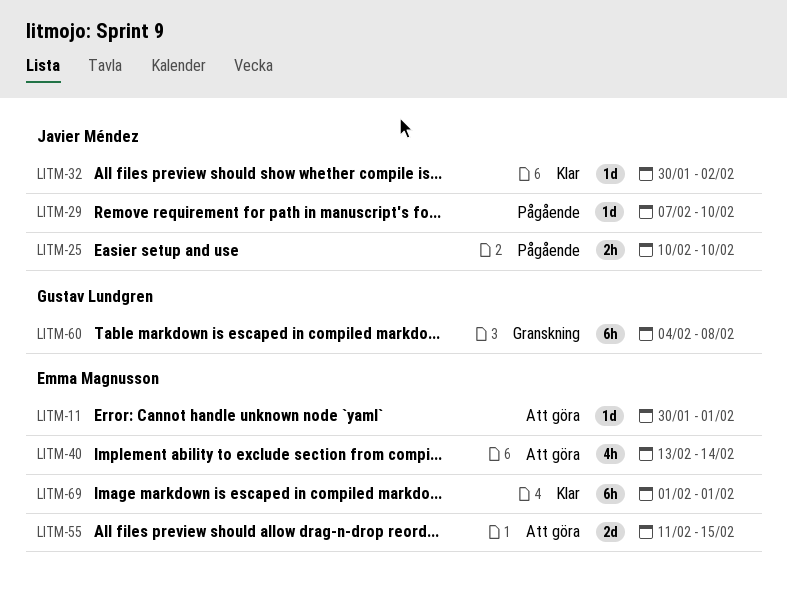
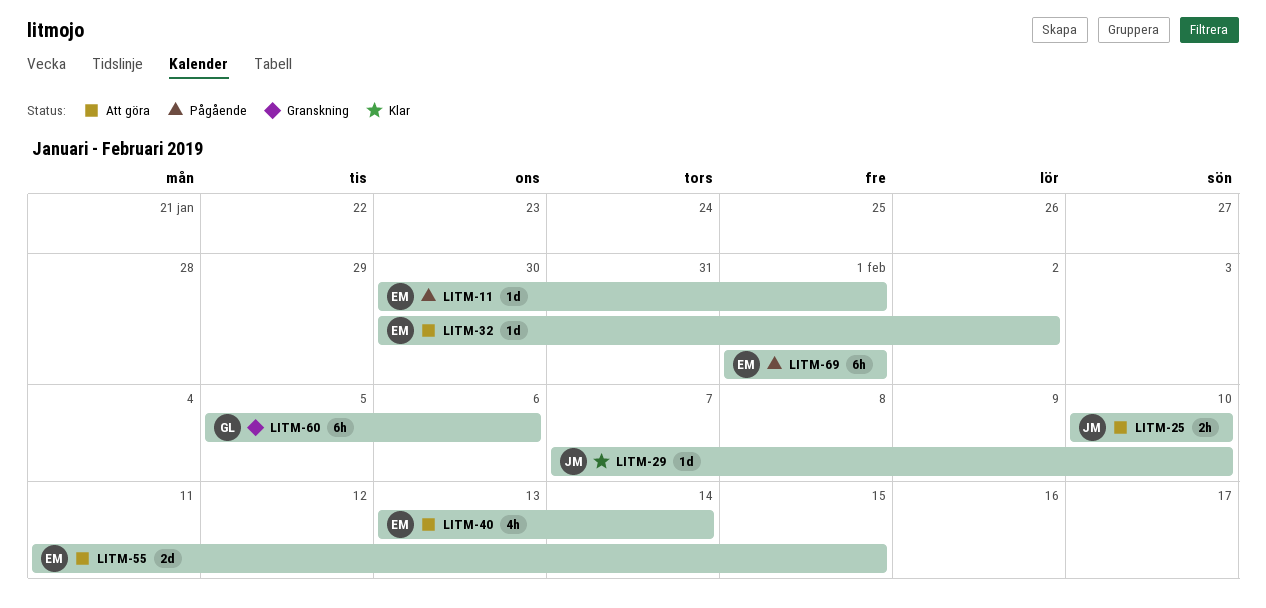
LITM-11, status: Att göra -> Pågående
LITM-25, status: Pågående -> Att göra
LITM-29, status: Pågående -> Klar
LITM-32, status: Klar -> Att göra
LITM-32, owner: Javier Méndez -> Emma Magnusson
LITM-60, start: Feb 4 -> Feb 5
LITM-60, due: Feb 8 -> Feb 6
LITM-69, status: Klar -> Pågående

